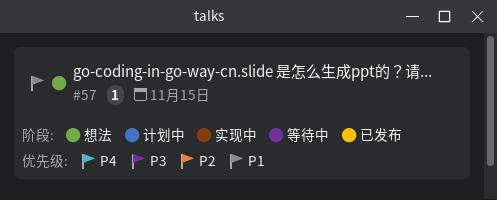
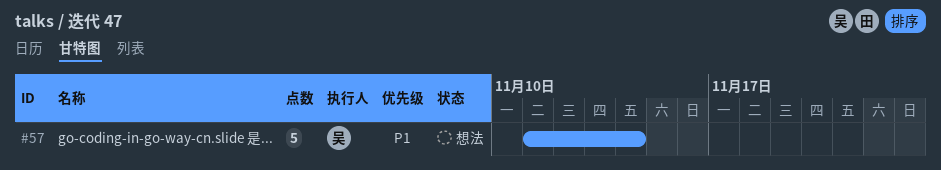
#57, estimate: 1 -> 5
#57, due: Nov 15 -> Nov 14

